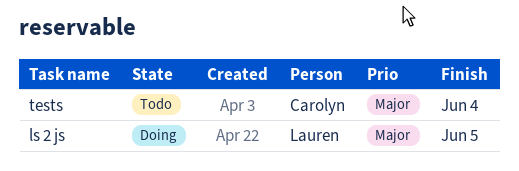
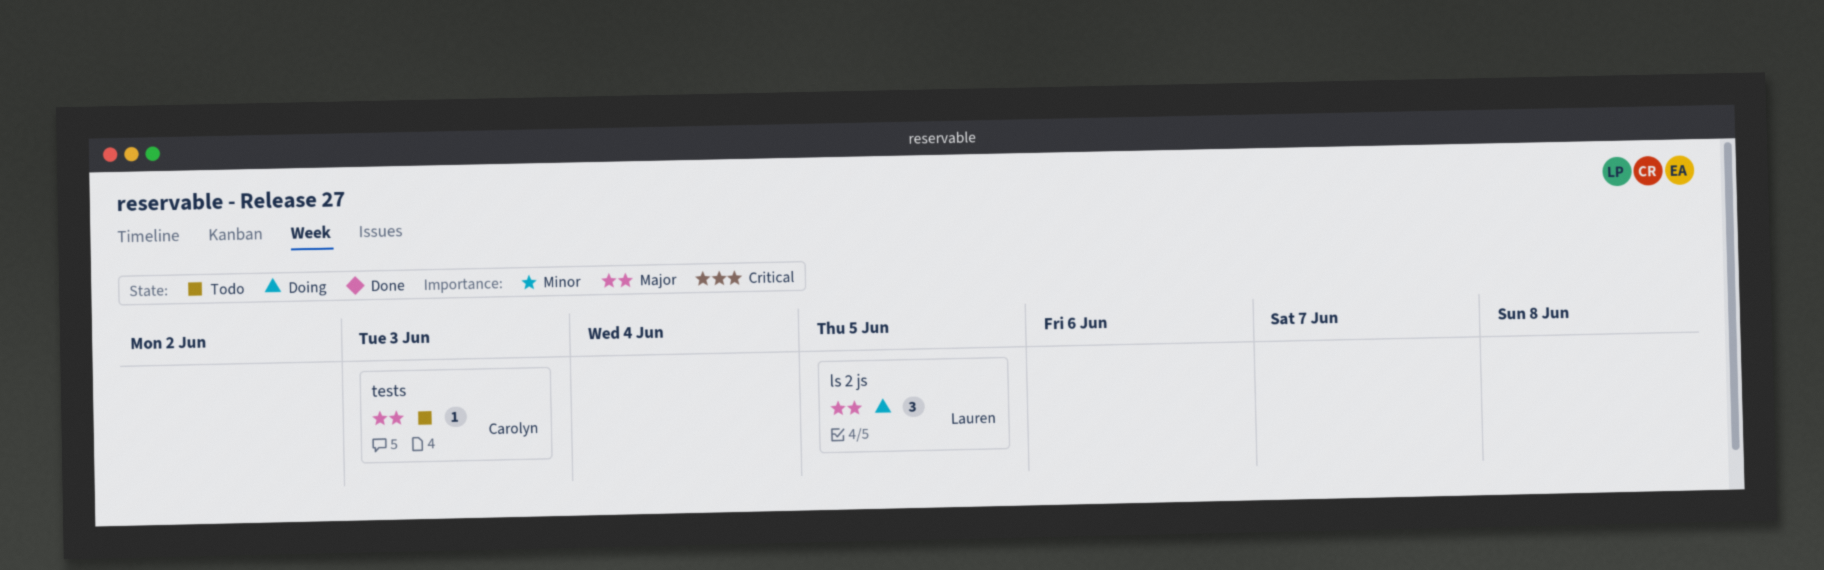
tests, due: Jun 4 -> Jun 3

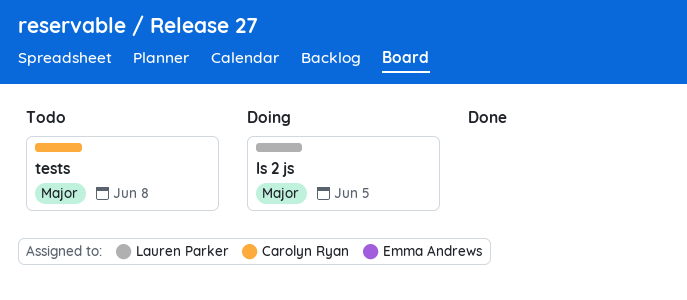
tests, due: Jun 3 -> Jun 8

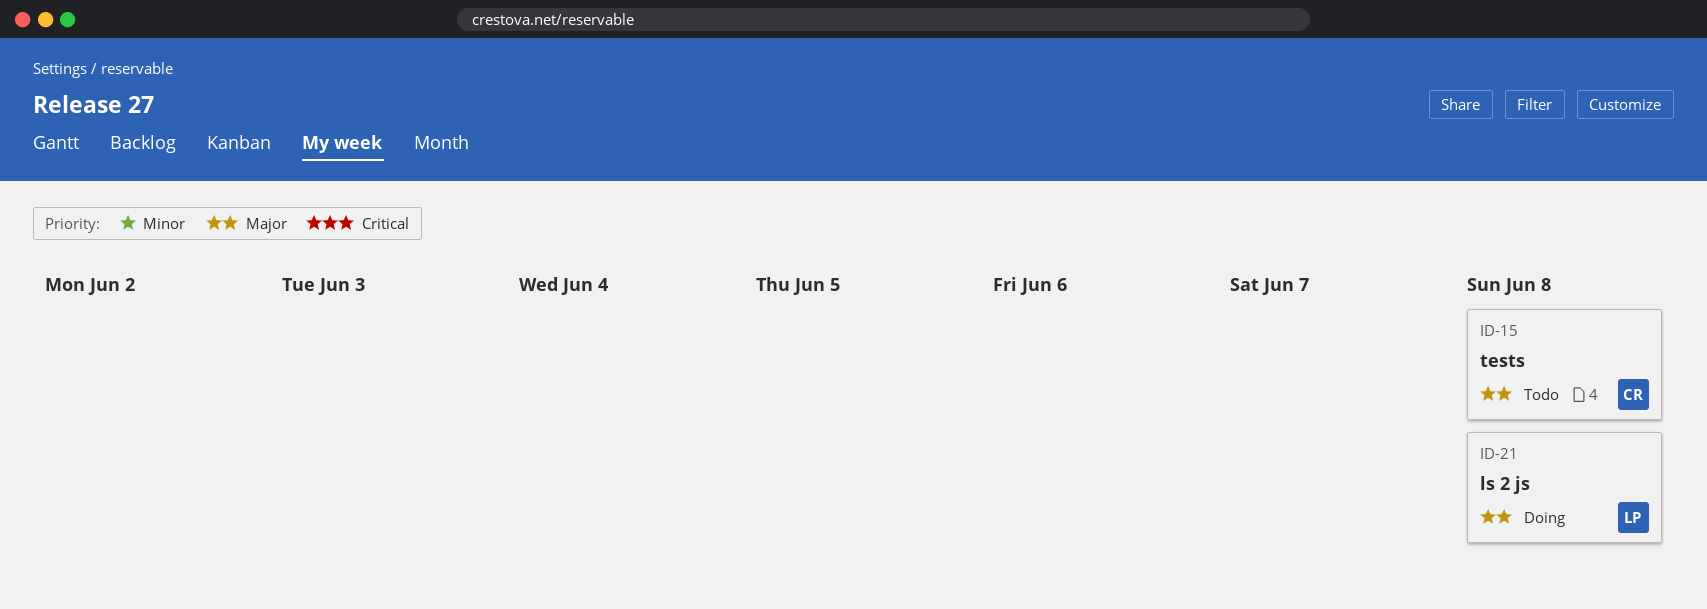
ls 2 js, due: Jun 5 -> Jun 8

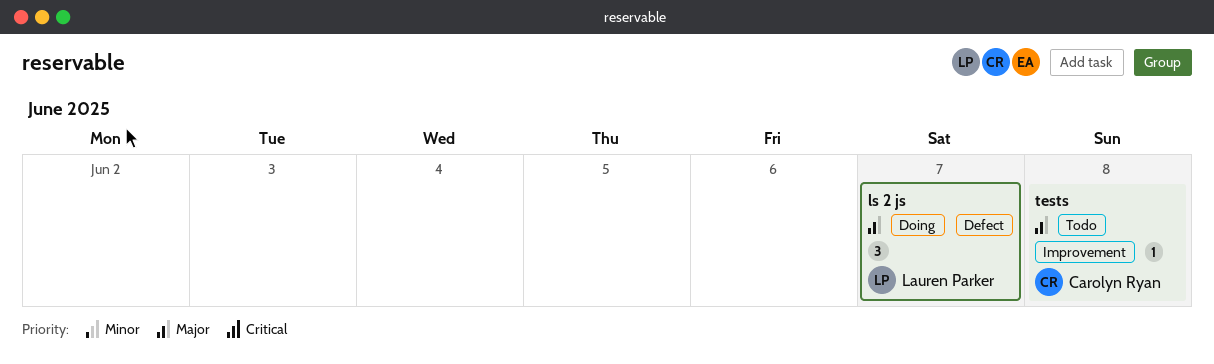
ls 2 js, due: Jun 8 -> Jun 7

